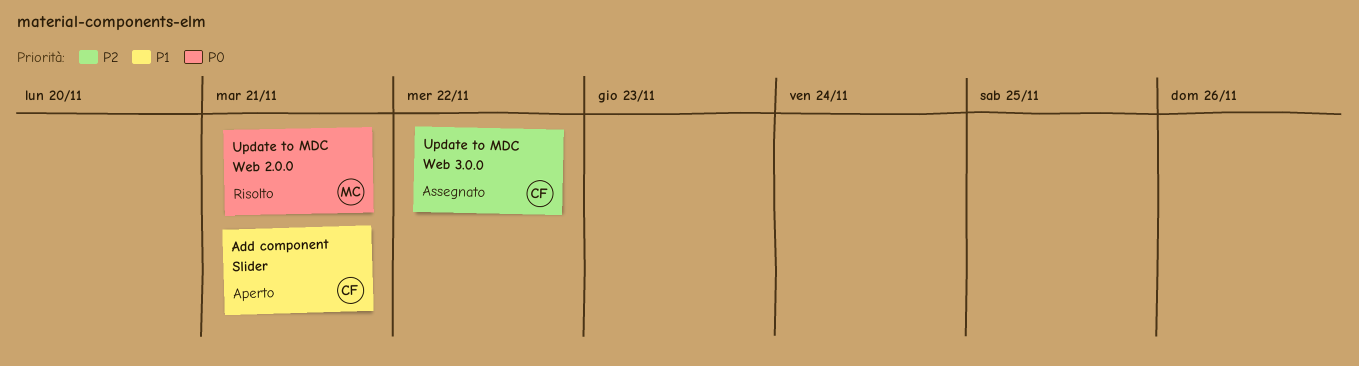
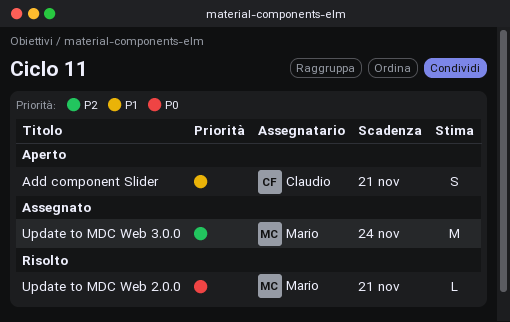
Update to MDC Web 3.0.0, owner: Claudio -> Mario
Update to MDC Web 3.0.0, due: Nov 22 -> Nov 24

